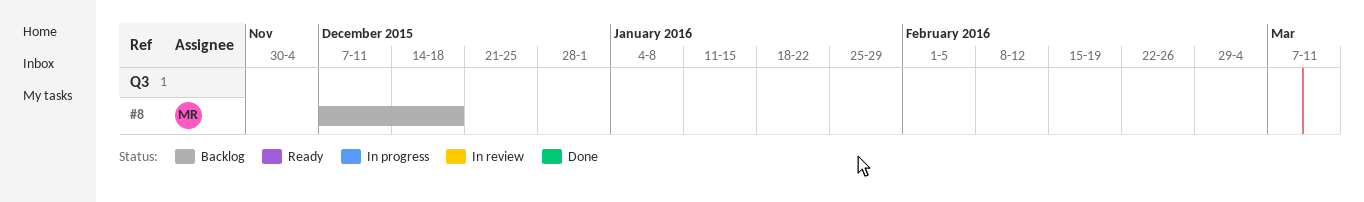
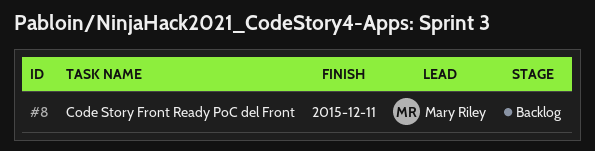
#8, due: Dec 18 -> Dec 11

